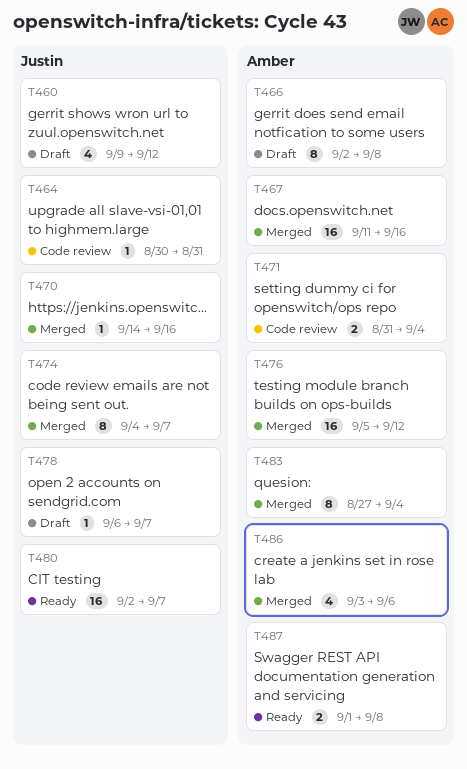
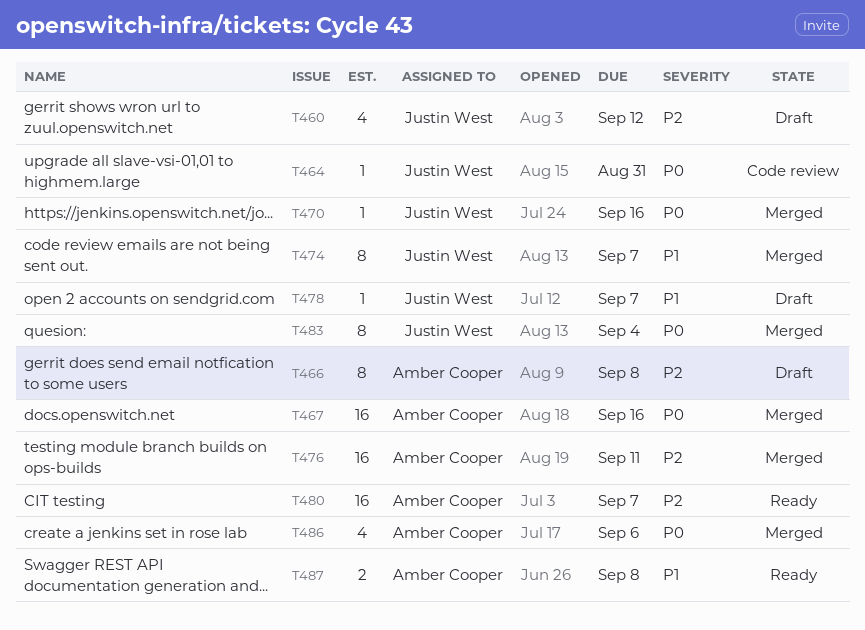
T471: present -> none
T476, due: Sep 12 -> Sep 11
T480, owner: Justin West -> Amber Cooper
T483, owner: Amber Cooper -> Justin West

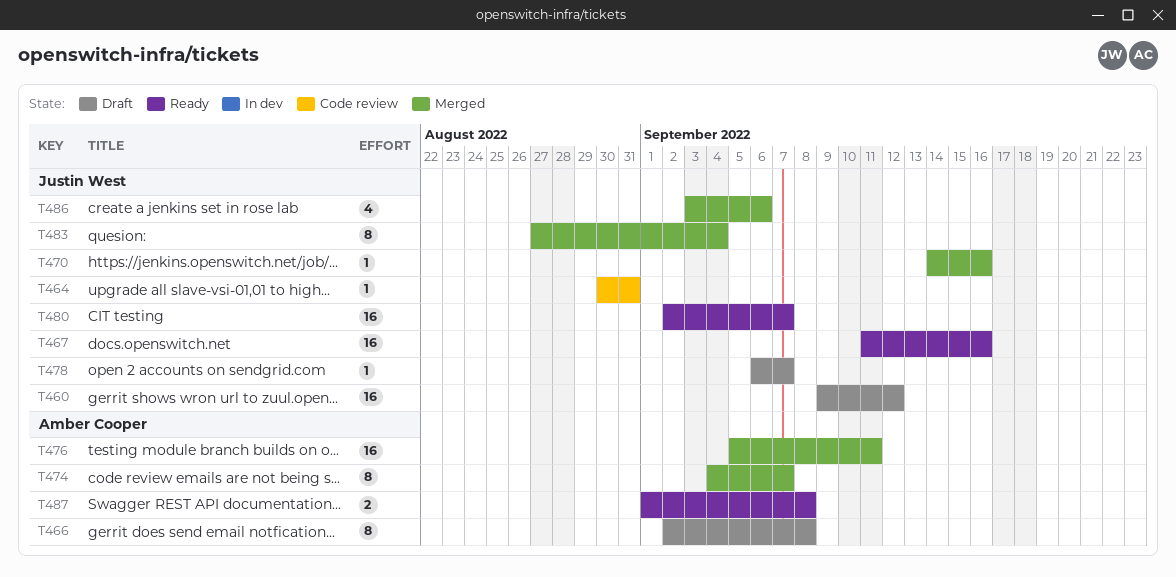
T460, estimate: 4 -> 16
T467, status: Merged -> Ready
T467, owner: Amber Cooper -> Justin West
T474, owner: Justin West -> Amber Cooper
T480, owner: Amber Cooper -> Justin West
T486, owner: Amber Cooper -> Justin West

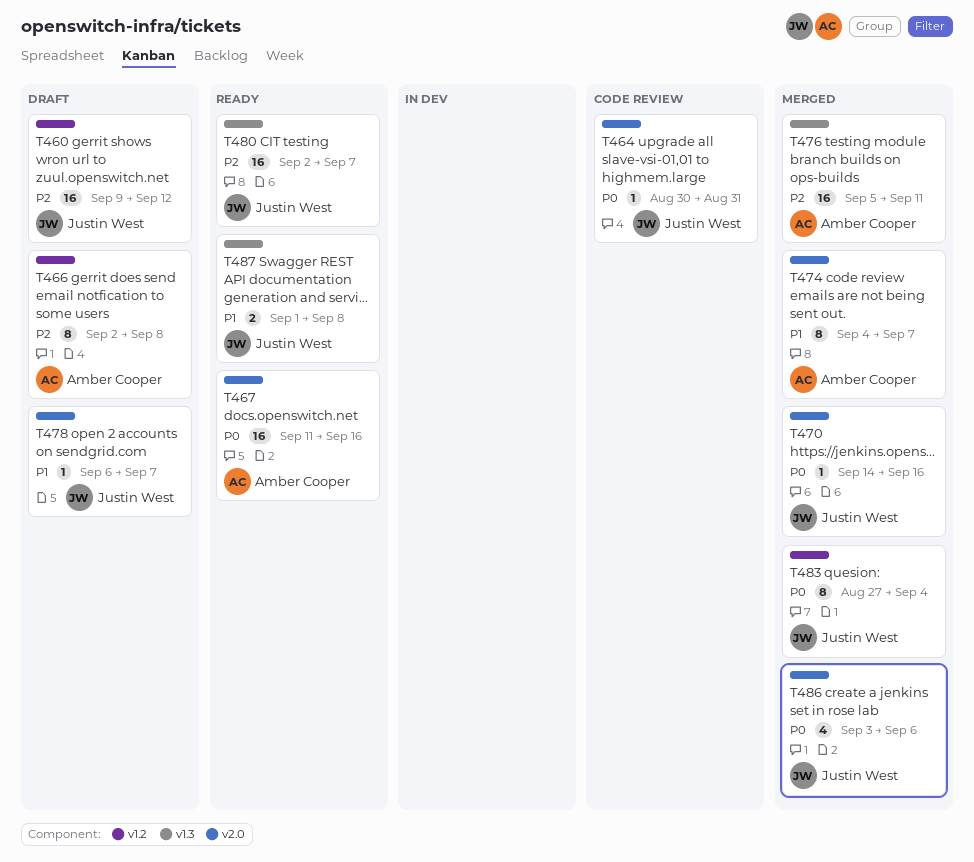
T467, owner: Justin West -> Amber Cooper
T487, owner: Amber Cooper -> Justin West

